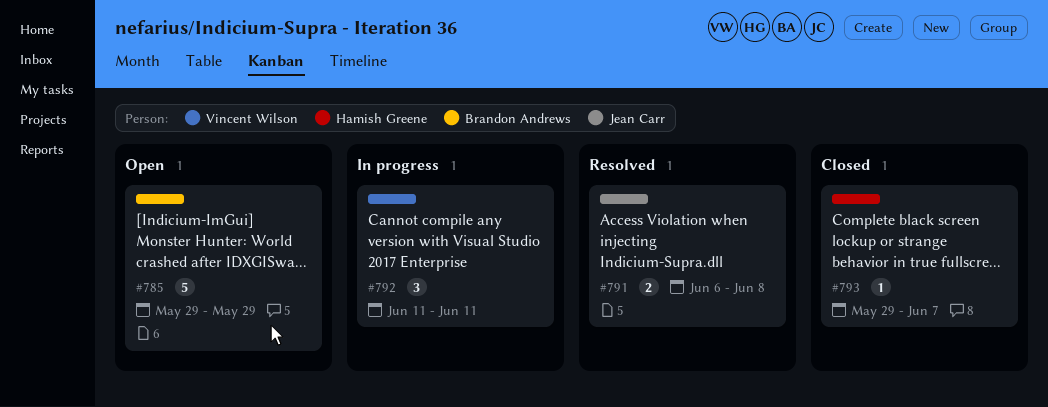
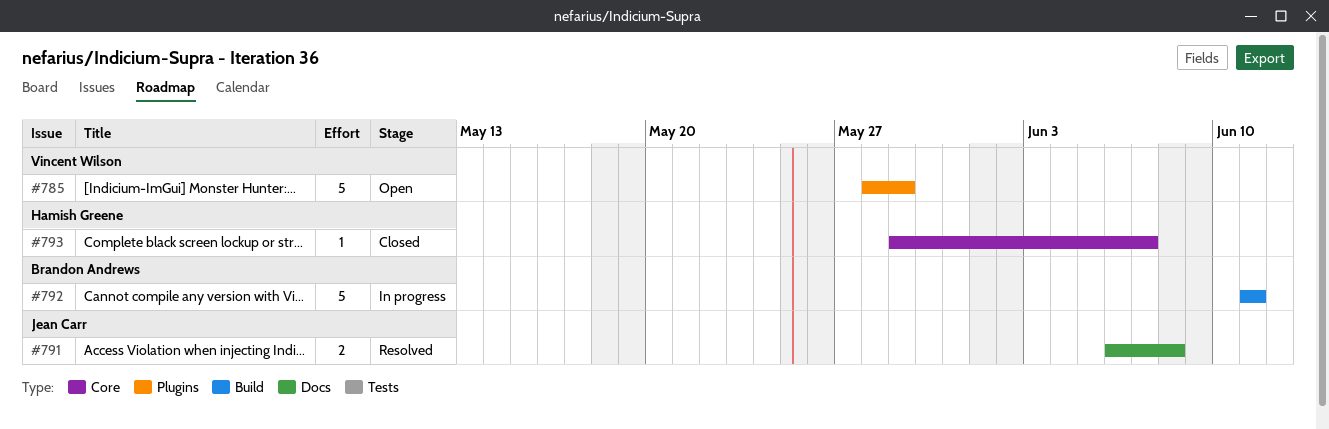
#785, owner: Brandon Andrews -> Vincent Wilson
#785, start: May 29 -> May 28
#792, owner: Vincent Wilson -> Brandon Andrews
#792, estimate: 3 -> 5

